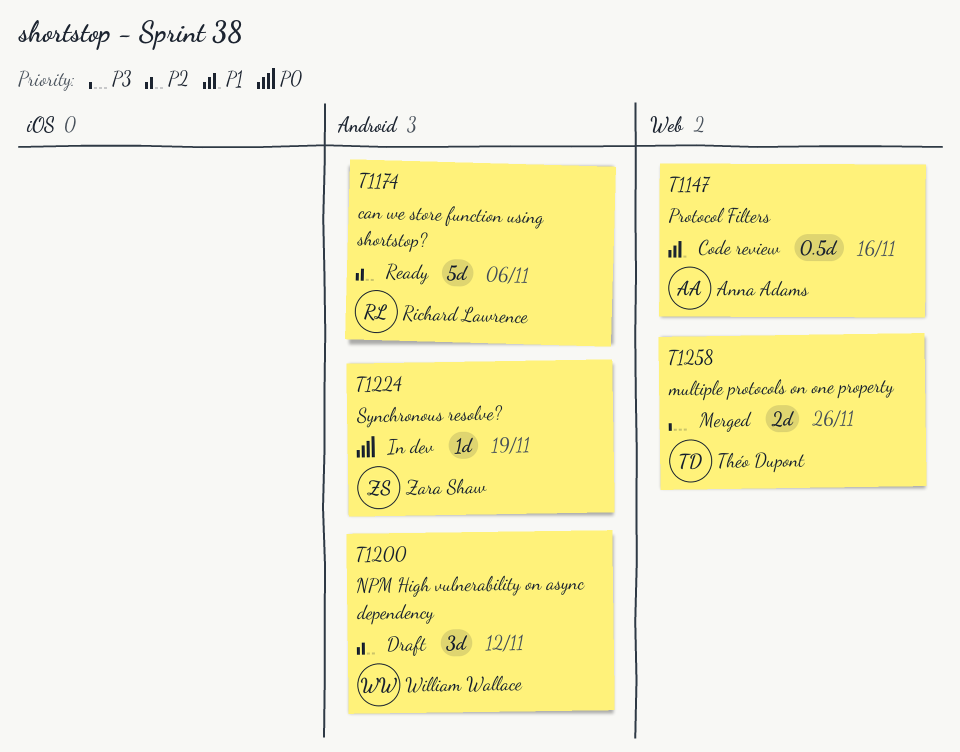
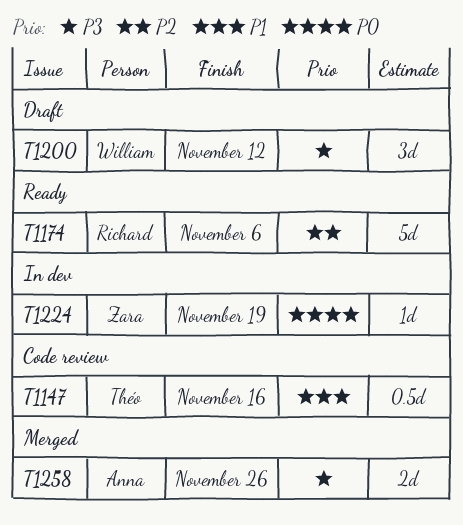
T1147, owner: Anna Adams -> Théo Dupont
T1200, priority: P2 -> P3
T1258, owner: Théo Dupont -> Anna Adams

